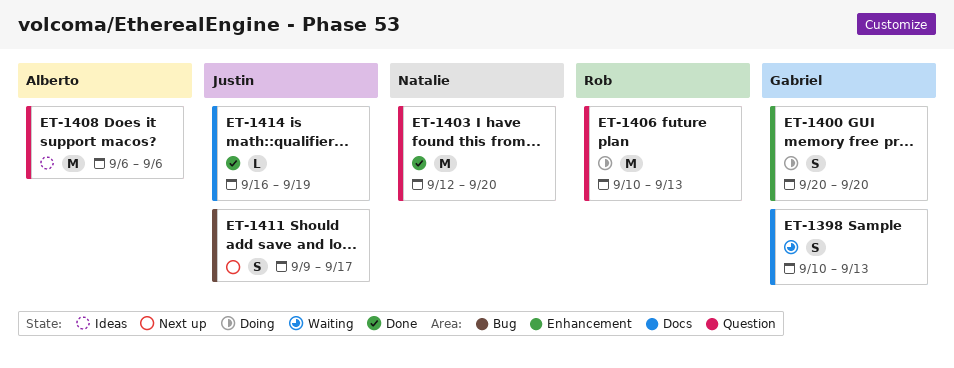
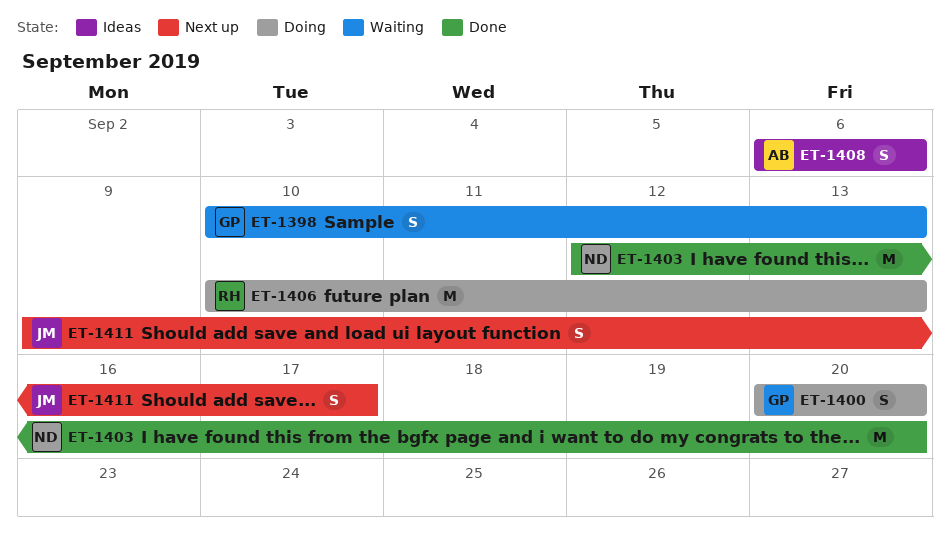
ET-1408, estimate: M -> S
ET-1414: present -> none

